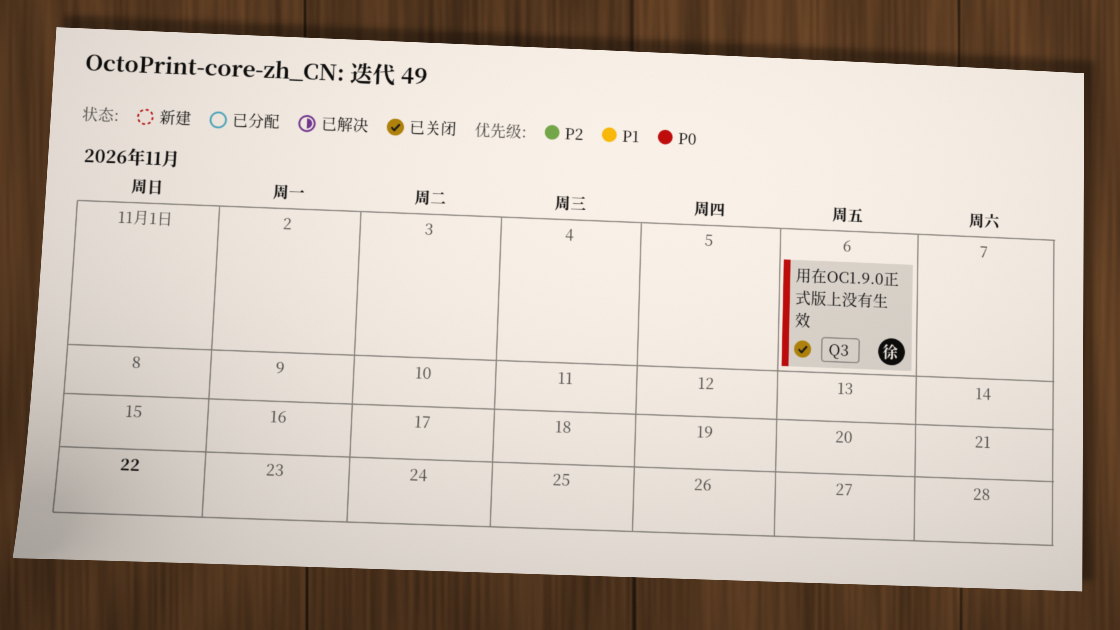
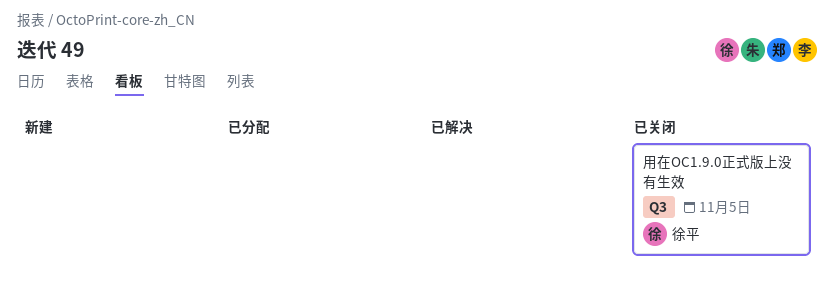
用在OC1.9.0正式版上没有生效, due: Nov 6 -> Nov 5

